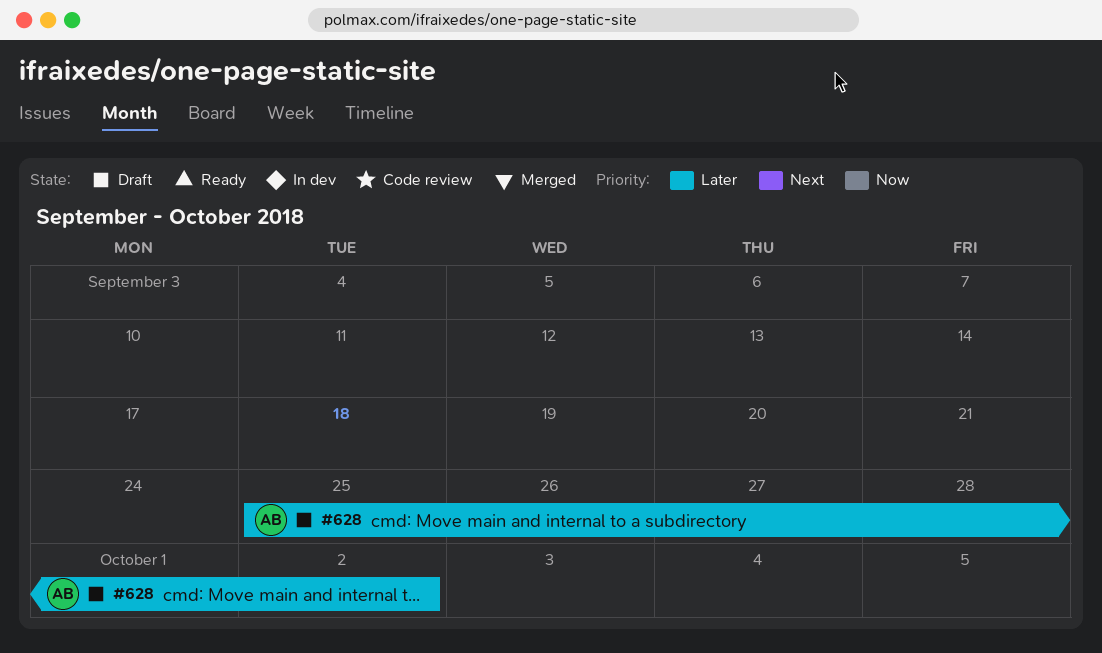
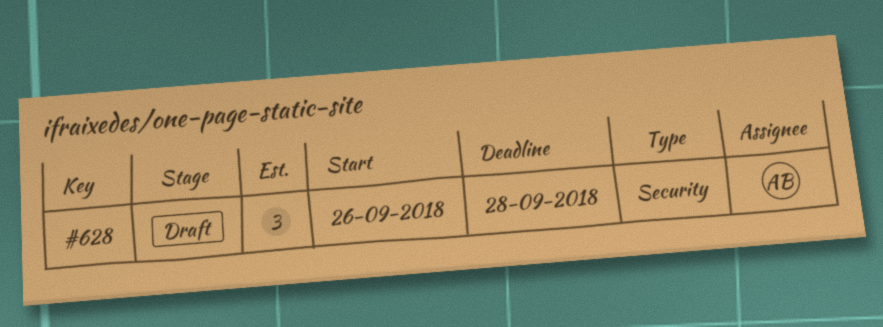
#628, start: Sep 25 -> Sep 26
#628, due: Oct 2 -> Sep 28

